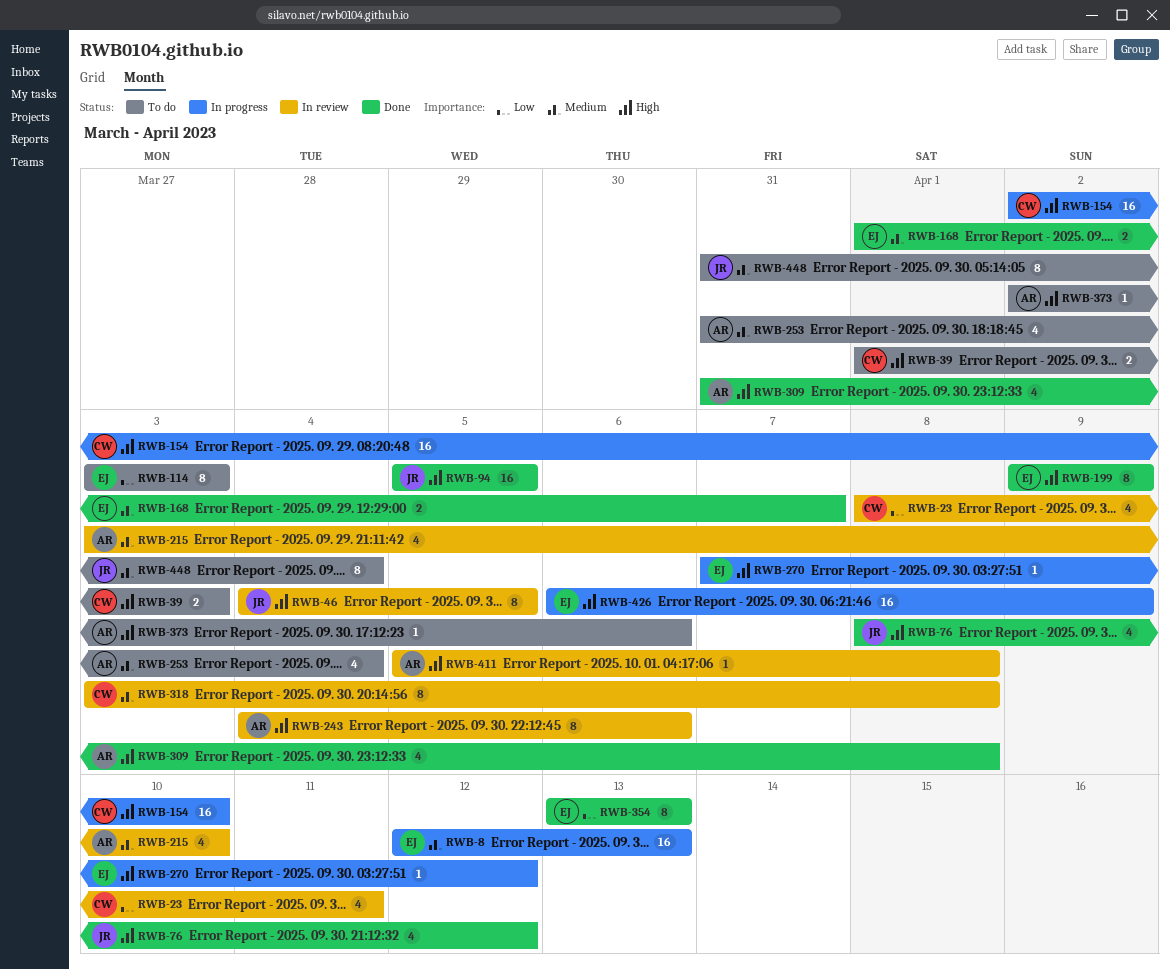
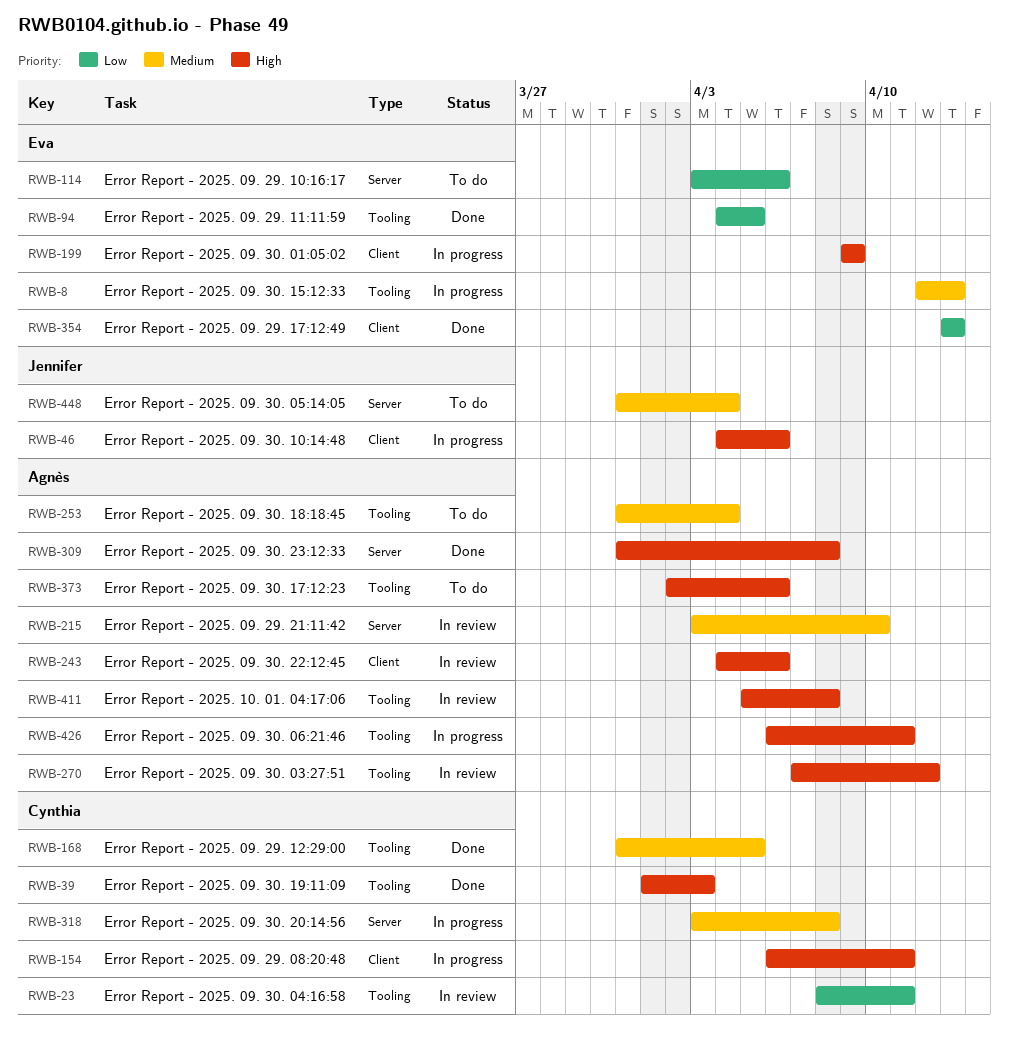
RWB-39, status: To do -> Done
RWB-46, status: In review -> In progress
RWB-46, due: Apr 5 -> Apr 6
RWB-76: present -> none
RWB-94, owner: Jennifer -> Eva
RWB-94, priority: High -> Low
RWB-94, start: Apr 5 -> Apr 4
RWB-114, due: Apr 3 -> Apr 6
RWB-154, start: Apr 2 -> Apr 6
RWB-154, due: Apr 10 -> Apr 11
RWB-168, owner: Eva -> Cynthia
RWB-168, start: Apr 1 -> Mar 31
RWB-168, due: Apr 7 -> Apr 5
RWB-199, status: Done -> In progress
RWB-270, status: In progress -> In review
RWB-270, owner: Eva -> Agnès
RWB-318, status: In review -> In progress
RWB-426, owner: Eva -> Agnès
RWB-426, due: Apr 9 -> Apr 11

